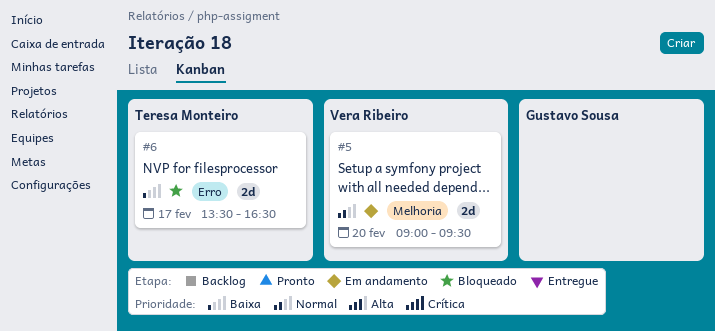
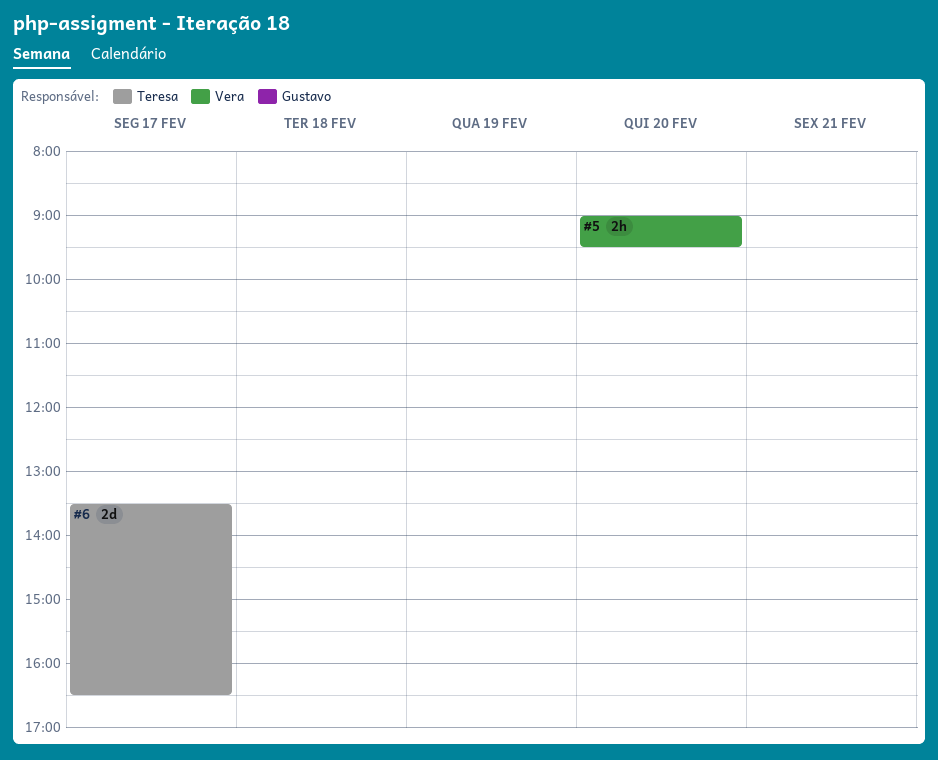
#5, estimate: 2d -> 2h

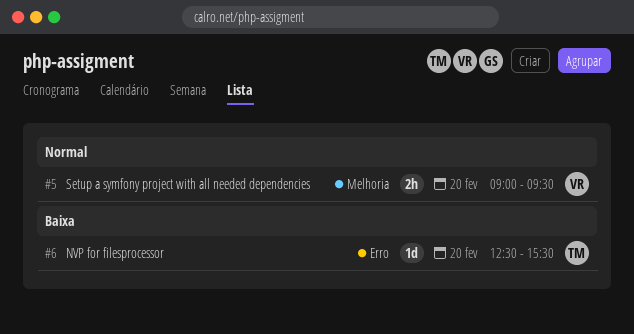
#6, estimate: 2d -> 1d
#6, day: Feb 17 -> Feb 20
#6, begins: 13:30 -> 12:30
#6, ends: 16:30 -> 15:30

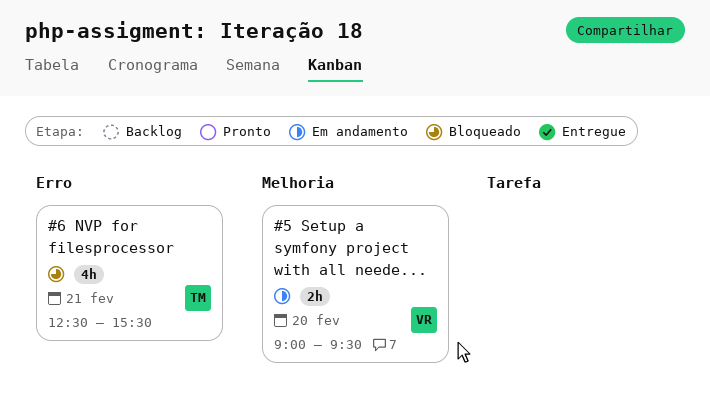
#6, estimate: 1d -> 4h
#6, day: Feb 20 -> Feb 21

